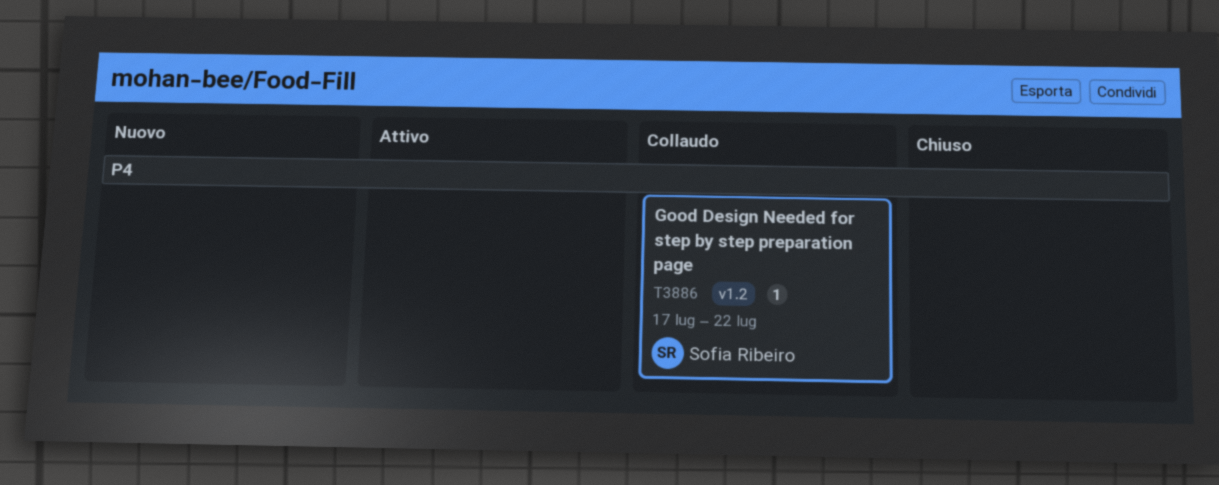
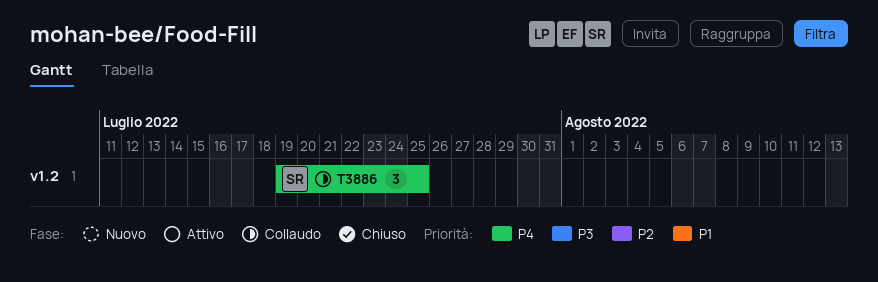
T3886, estimate: 1 -> 3
T3886, start: Jul 17 -> Jul 19
T3886, due: Jul 22 -> Jul 25

